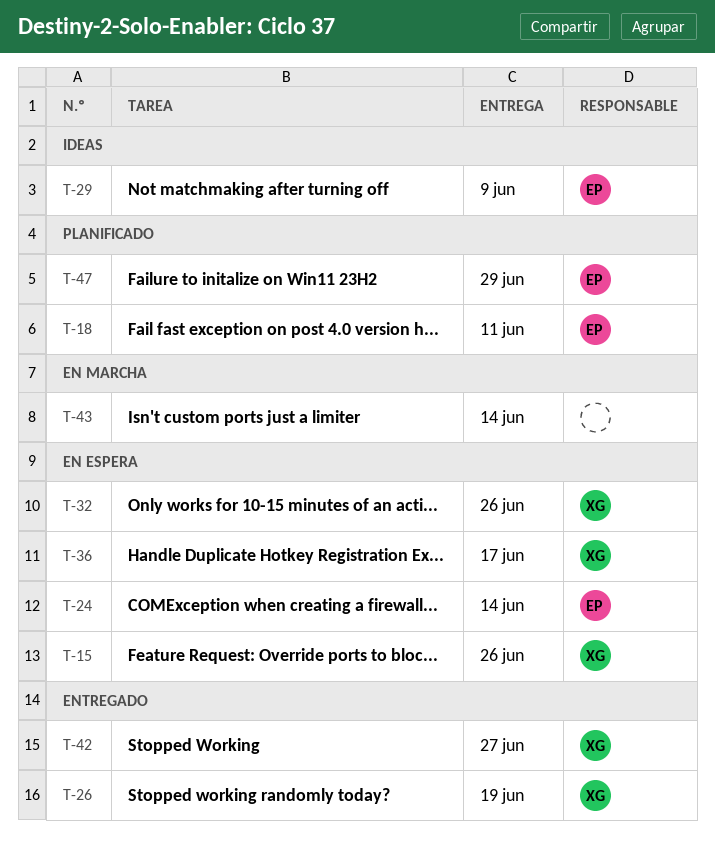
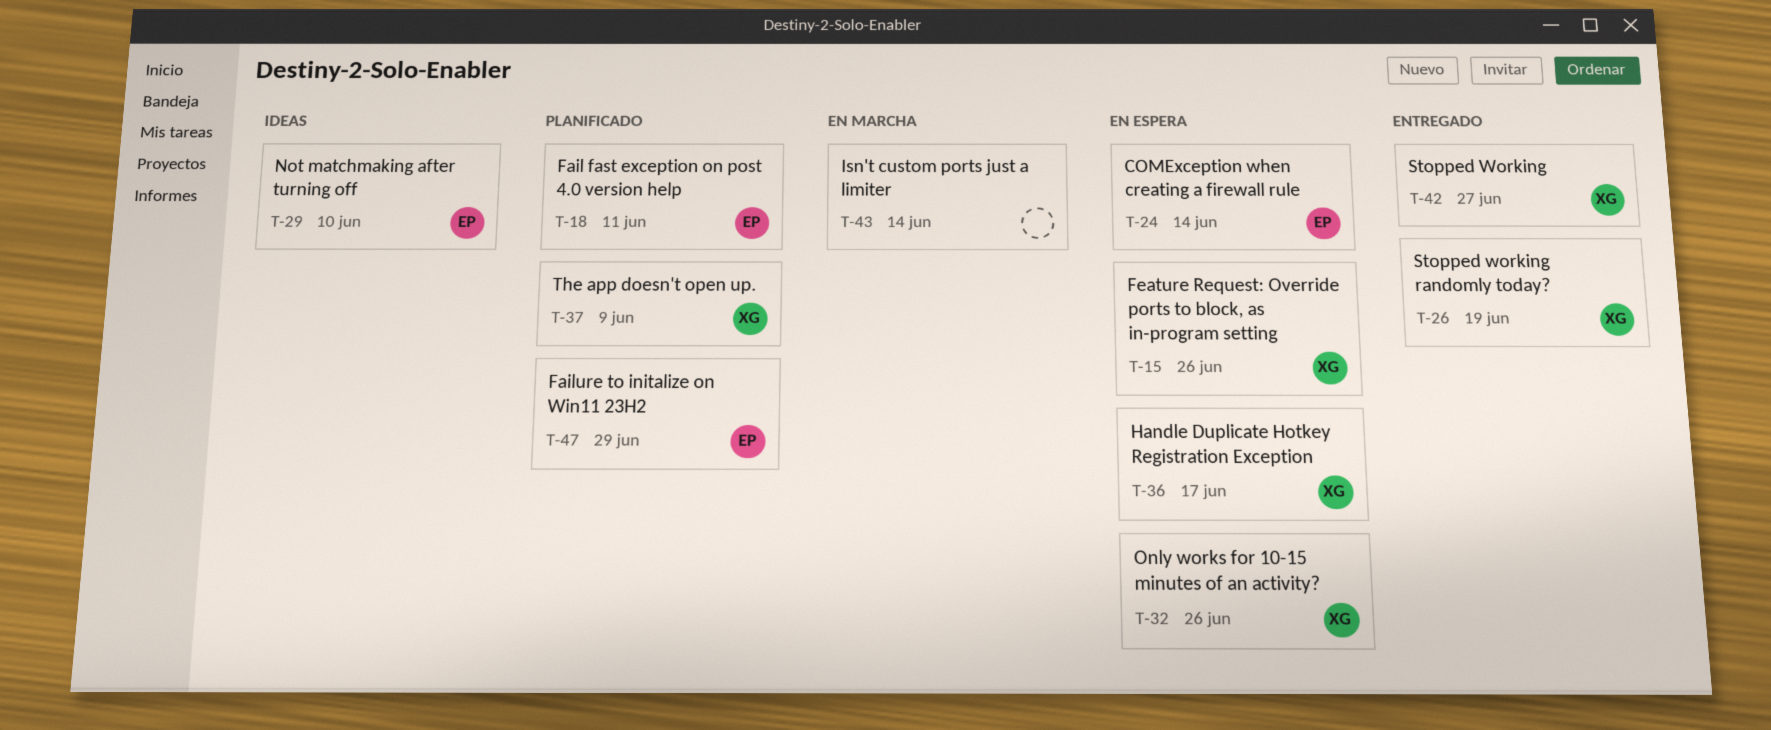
T-29, due: Jun 9 -> Jun 10
T-37: none -> present

